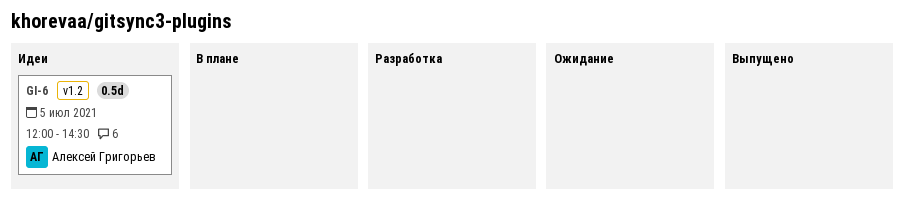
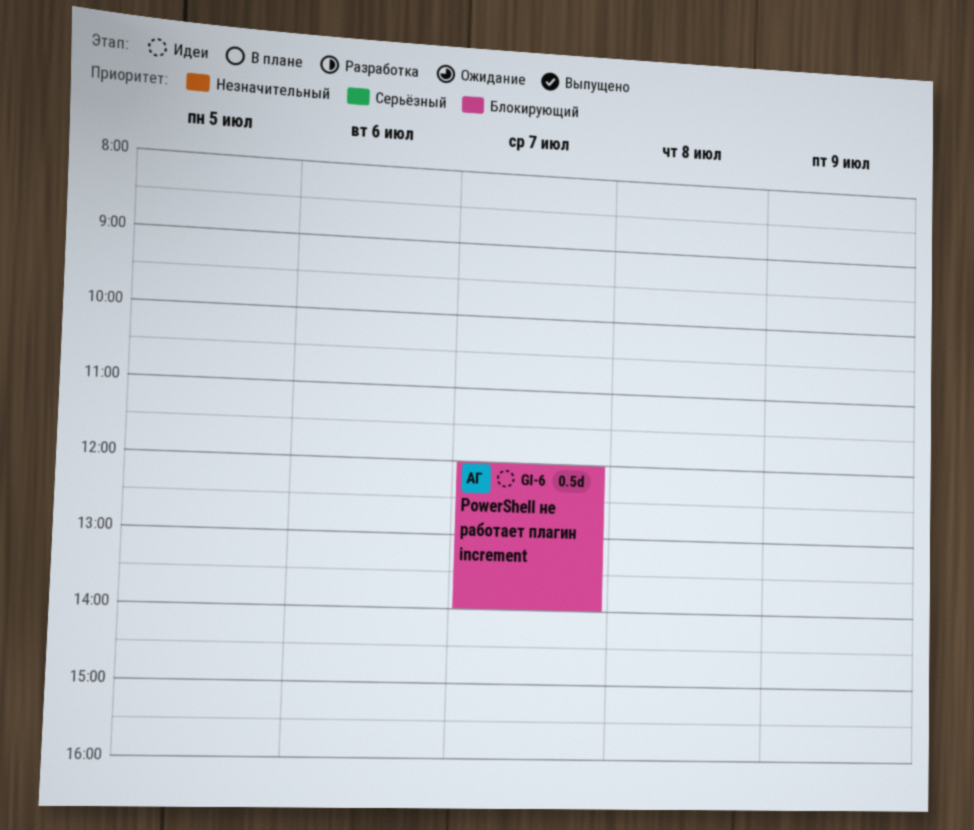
GI-6, day: Jul 5 -> Jul 7
GI-6, ends: 14:30 -> 14:00

